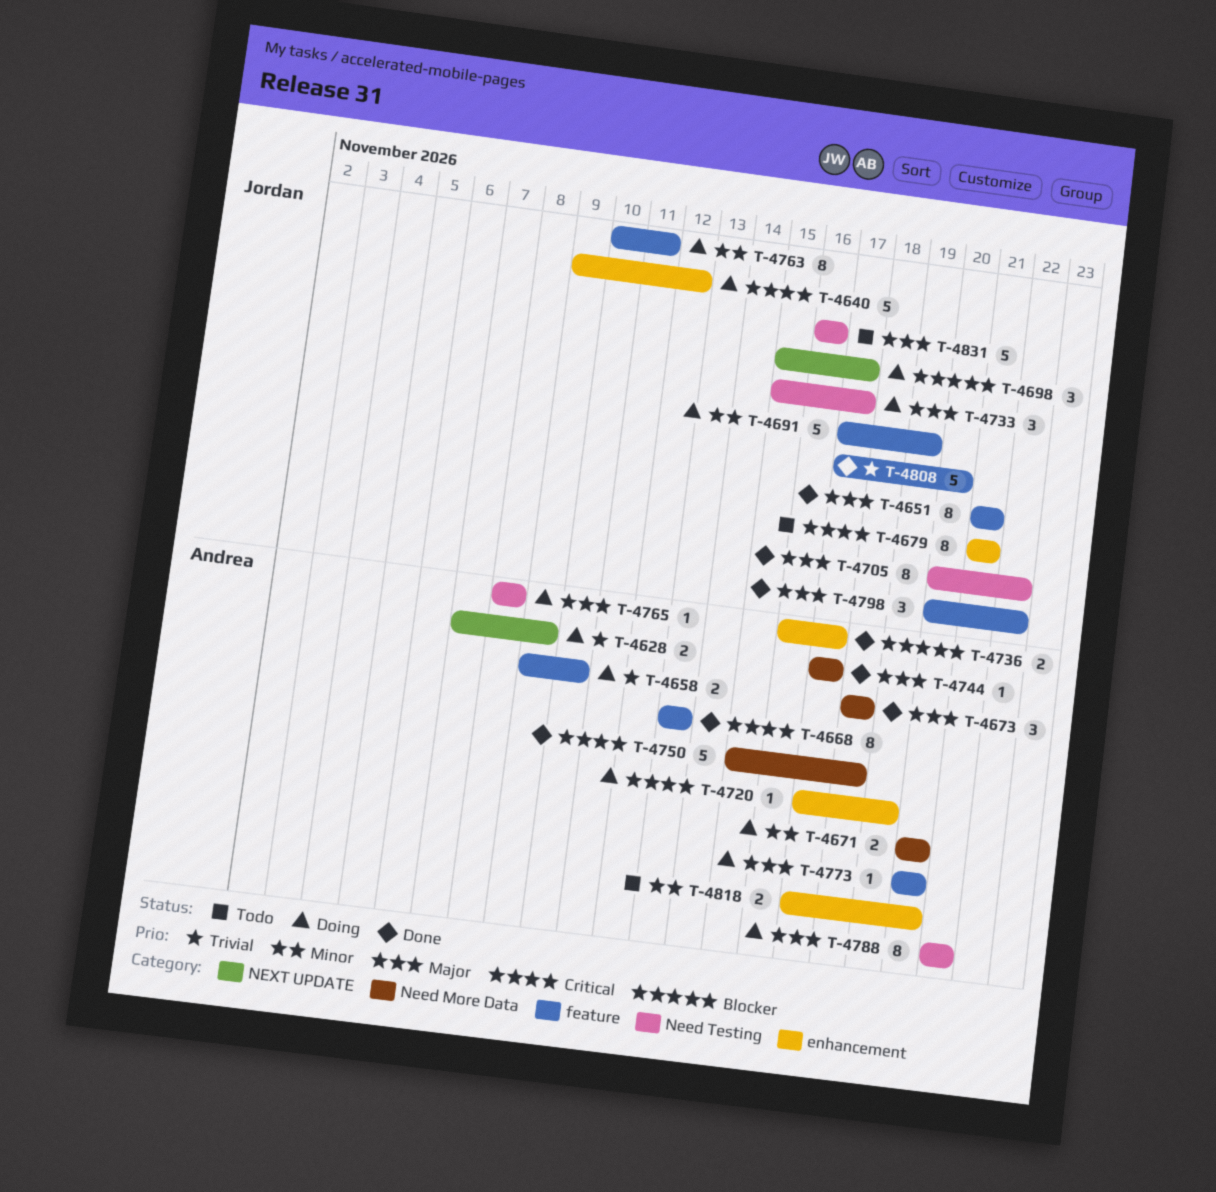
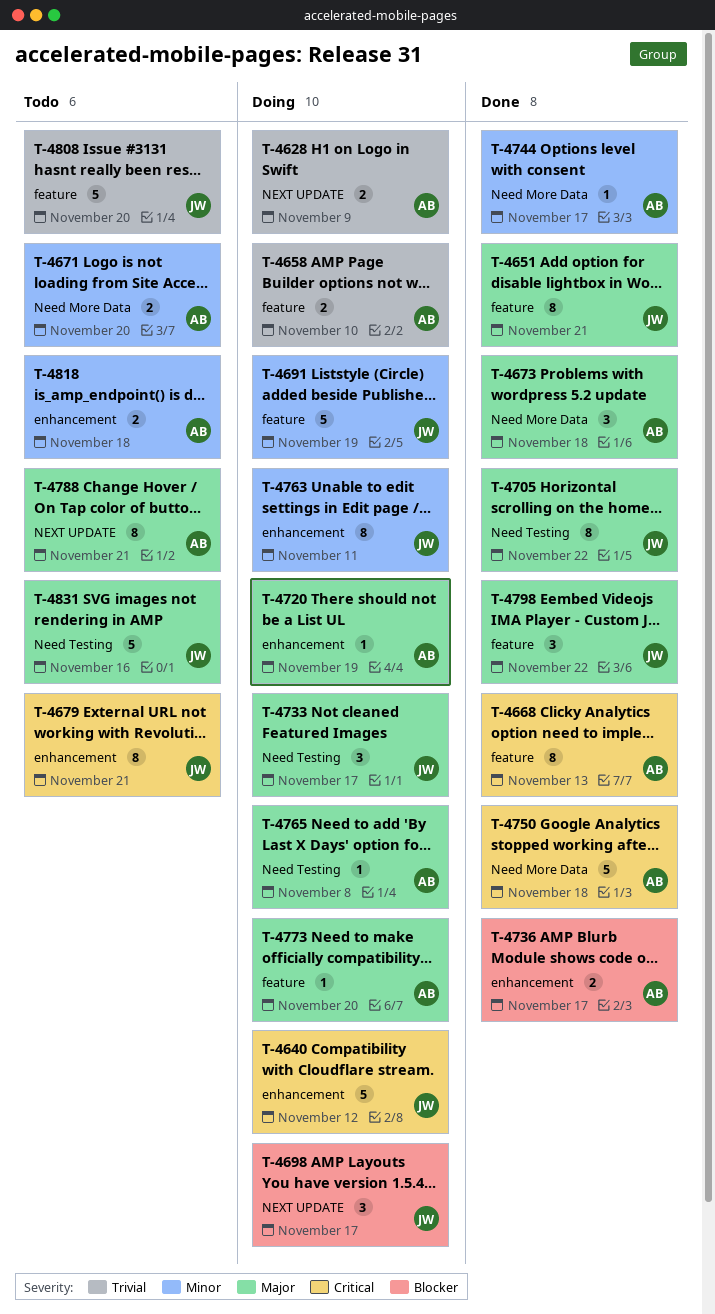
T-4671, status: Doing -> Todo
T-4720, priority: Critical -> Major
T-4744, priority: Major -> Minor
T-4763, label: feature -> enhancement
T-4788, status: Doing -> Todo
T-4788, label: Need Testing -> NEXT UPDATE
T-4808, status: Done -> Todo
T-4818, due: Nov 20 -> Nov 18

